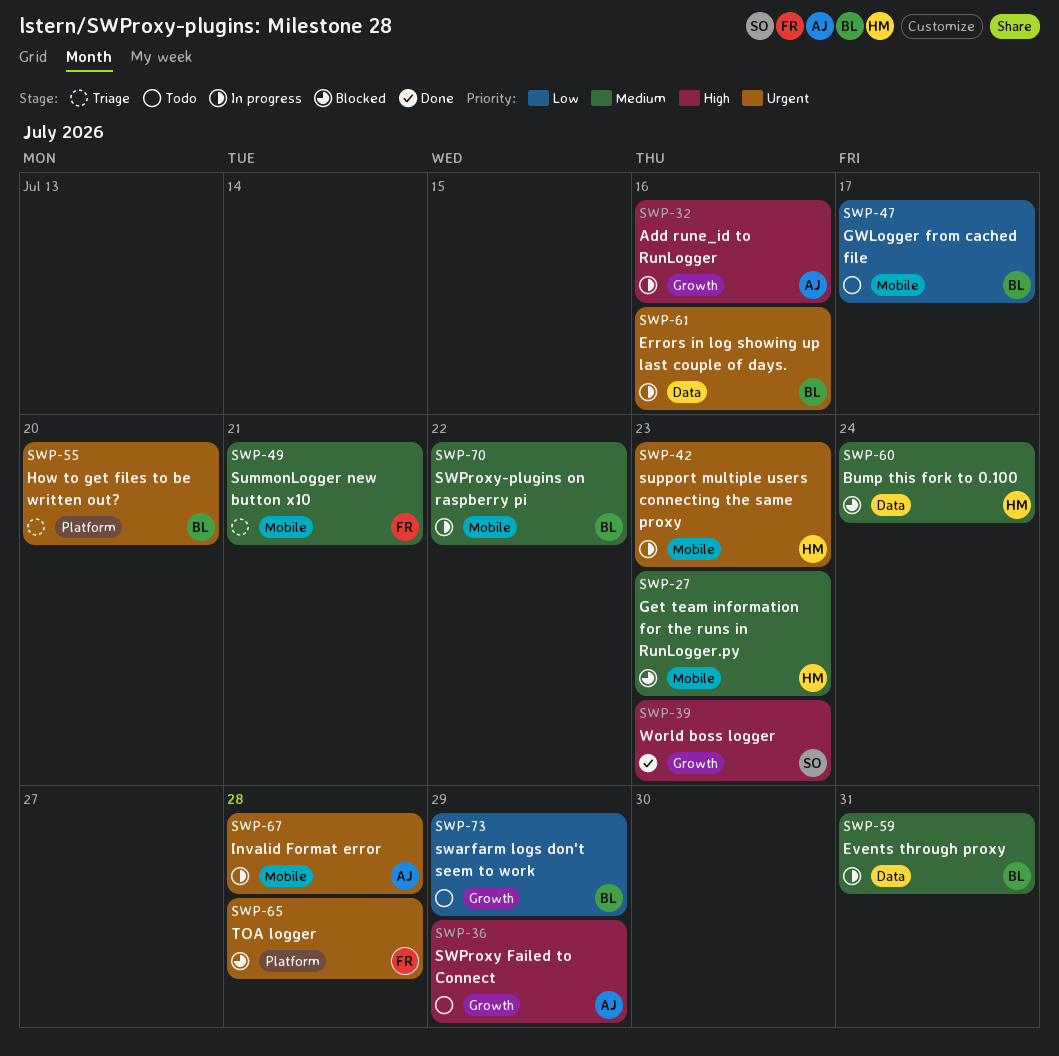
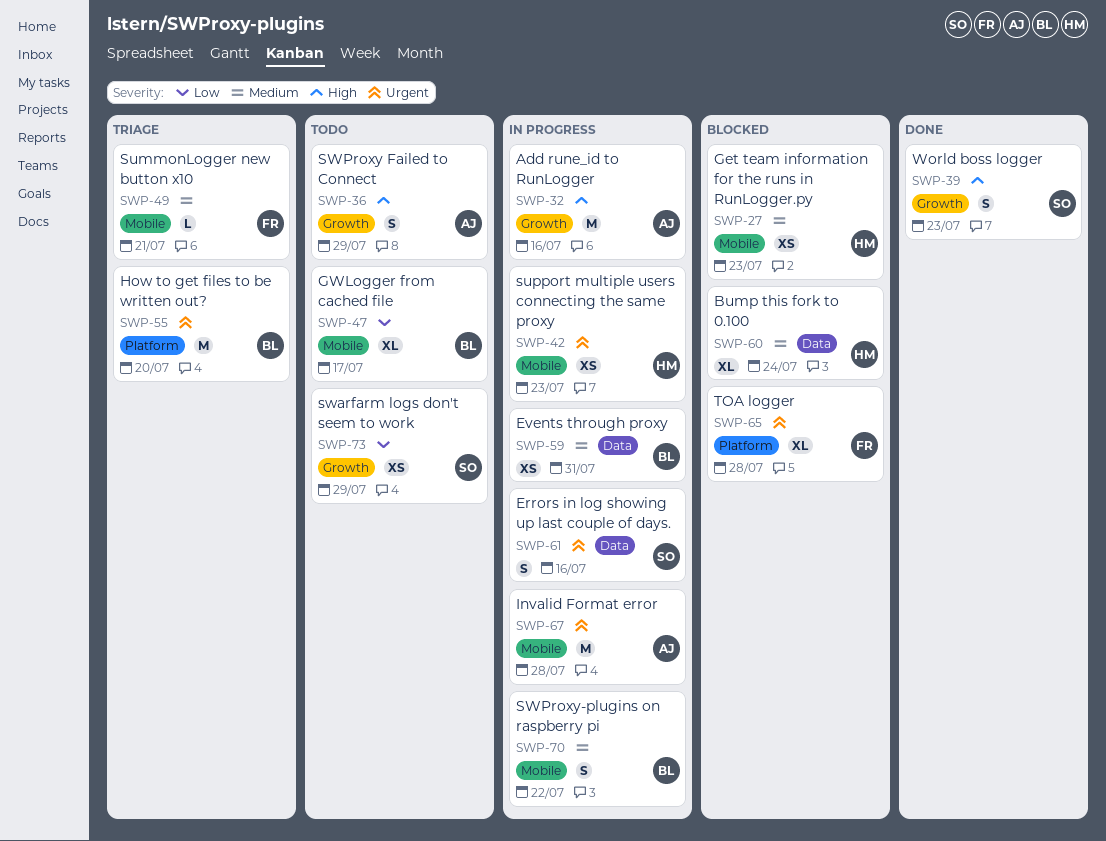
SWP-61, owner: BL -> SO
SWP-73, owner: BL -> SO

